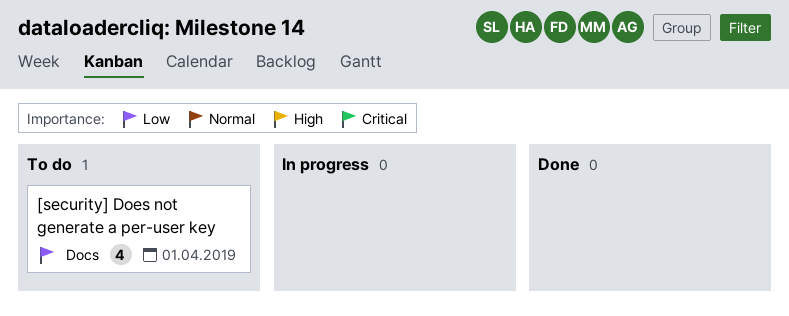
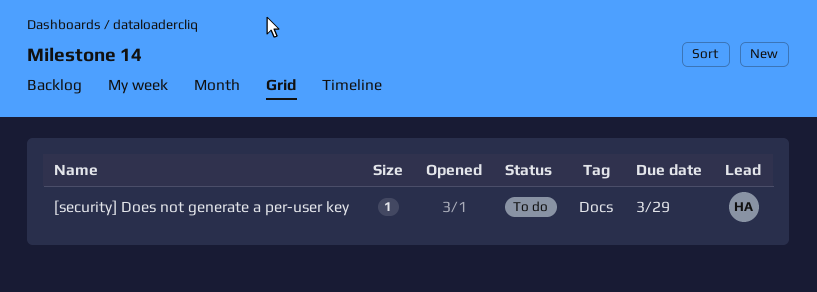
[security] Does not generate a per-user key, estimate: 4 -> 1
[security] Does not generate a per-user key, due: Apr 1 -> Mar 29

